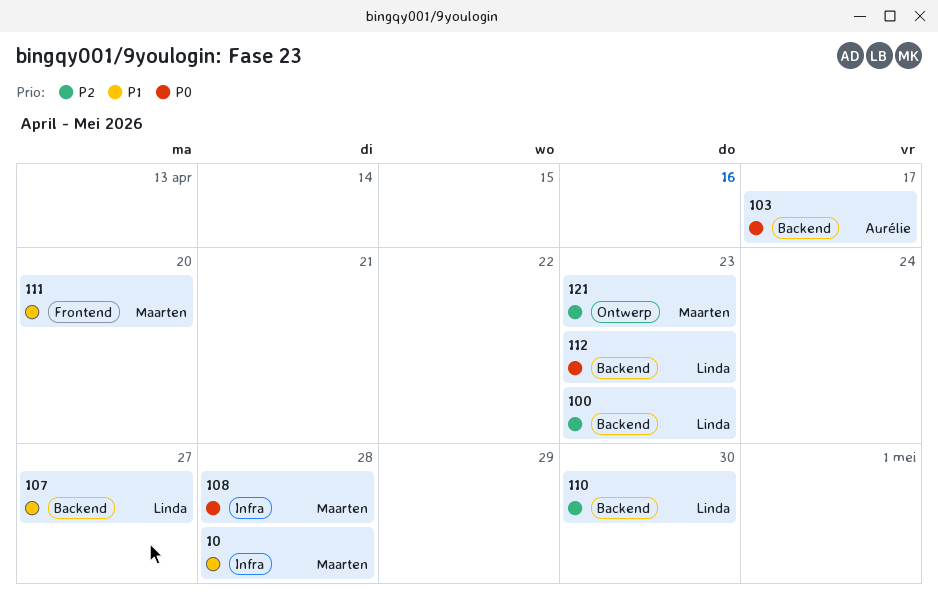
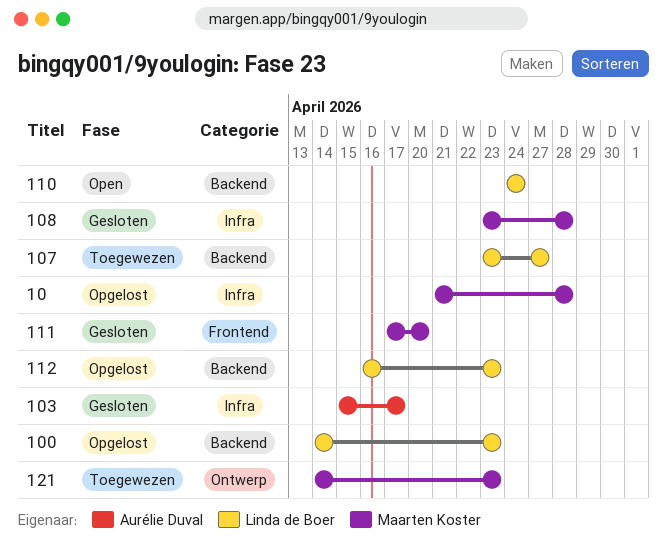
103, label: Backend -> Infra
110, due: Apr 30 -> Apr 24

